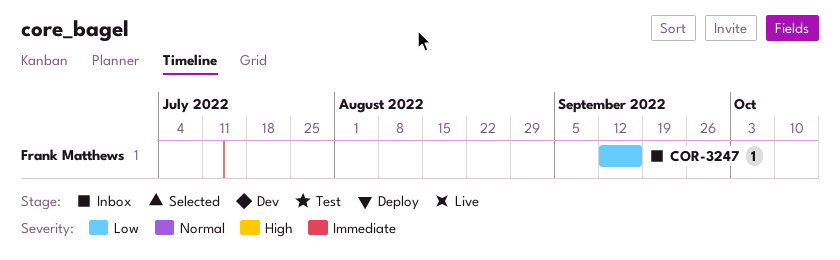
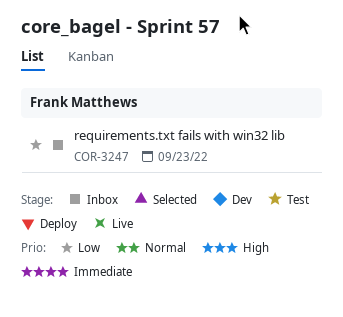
COR-3247, due: Sep 16 -> Sep 23

